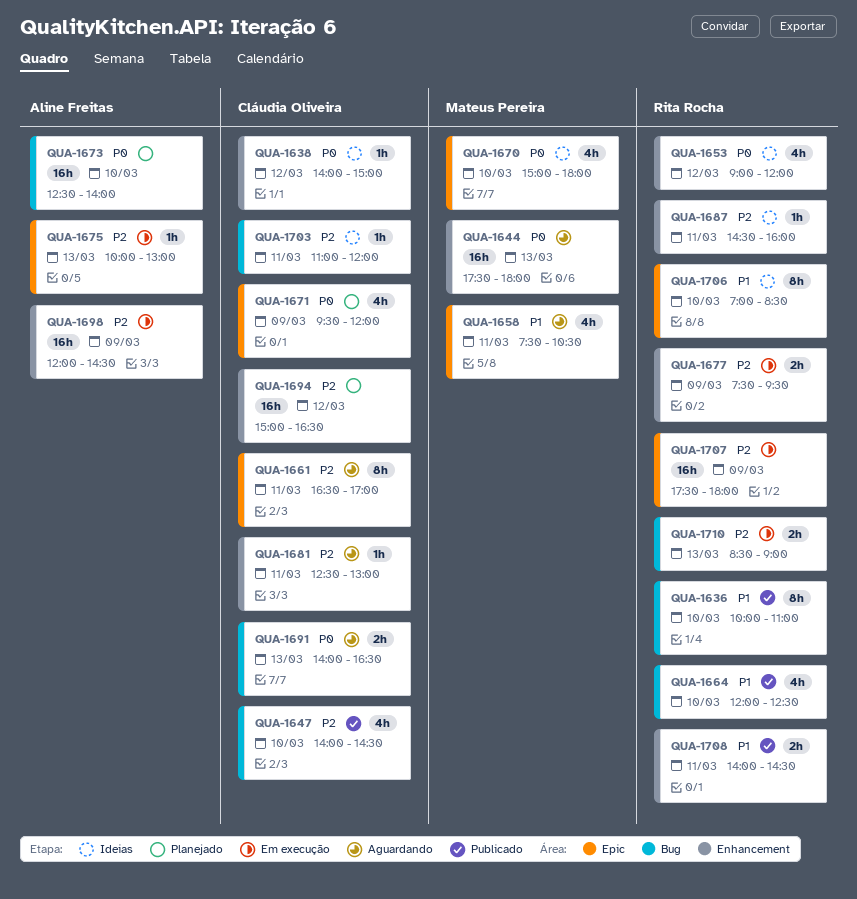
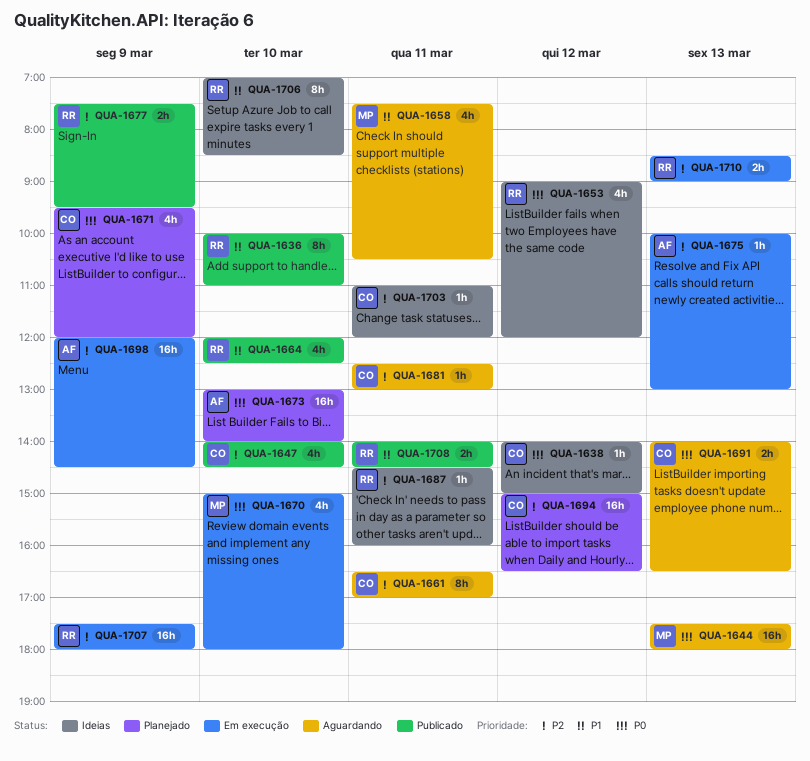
QUA-1670, status: Ideias -> Em execução
QUA-1673, begins: 12:30 -> 13:00
QUA-1677, status: Em execução -> Publicado

